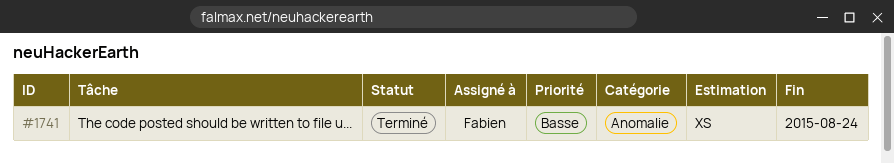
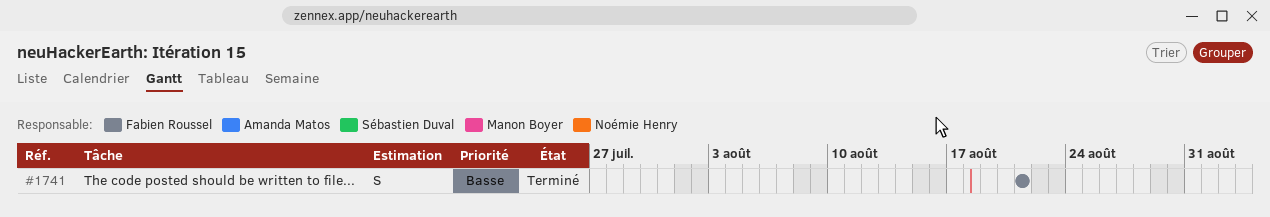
#1741, estimate: XS -> S
#1741, due: Aug 24 -> Aug 21

